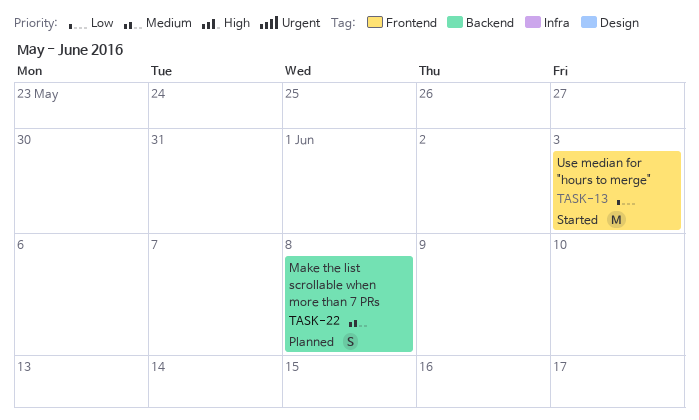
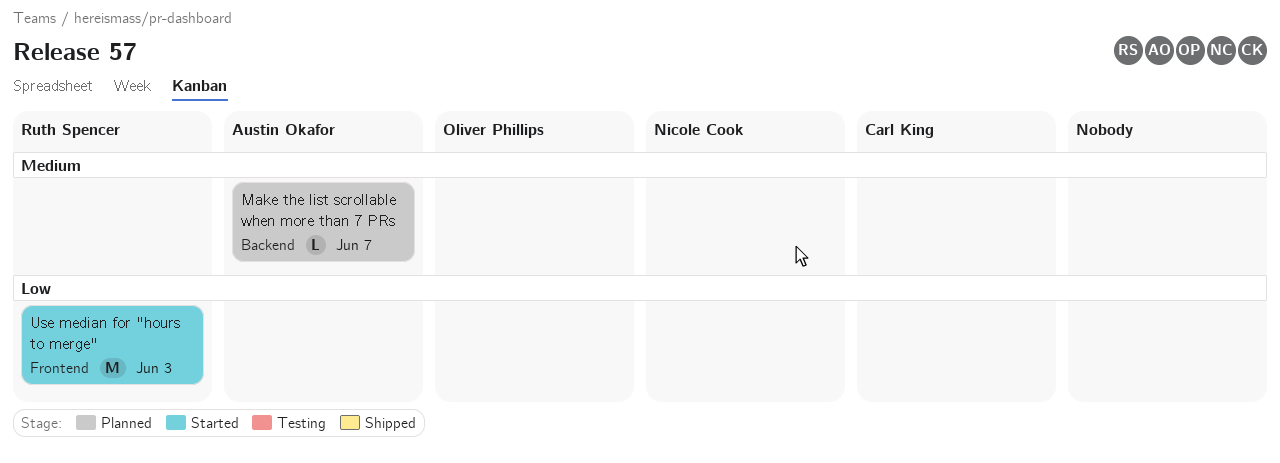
Make the list scrollable when more than 7 PRs, estimate: S -> L
Make the list scrollable when more than 7 PRs, due: Jun 8 -> Jun 7

